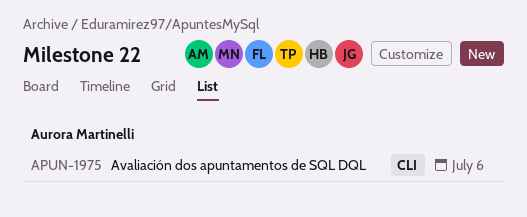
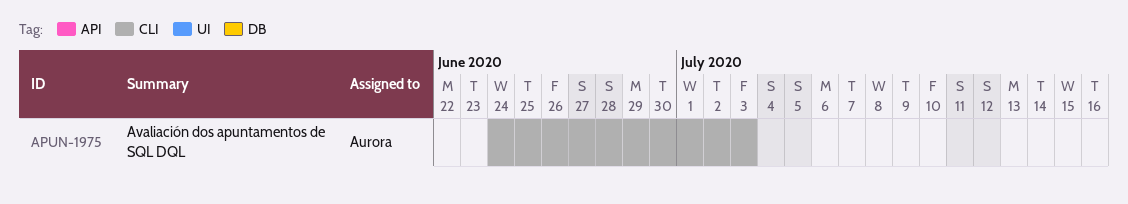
APUN-1975, due: Jul 6 -> Jul 3

